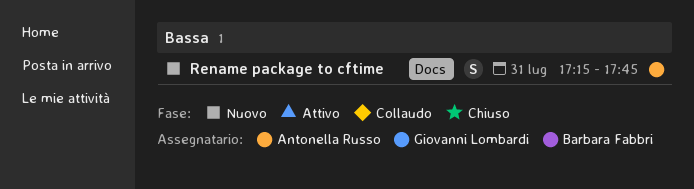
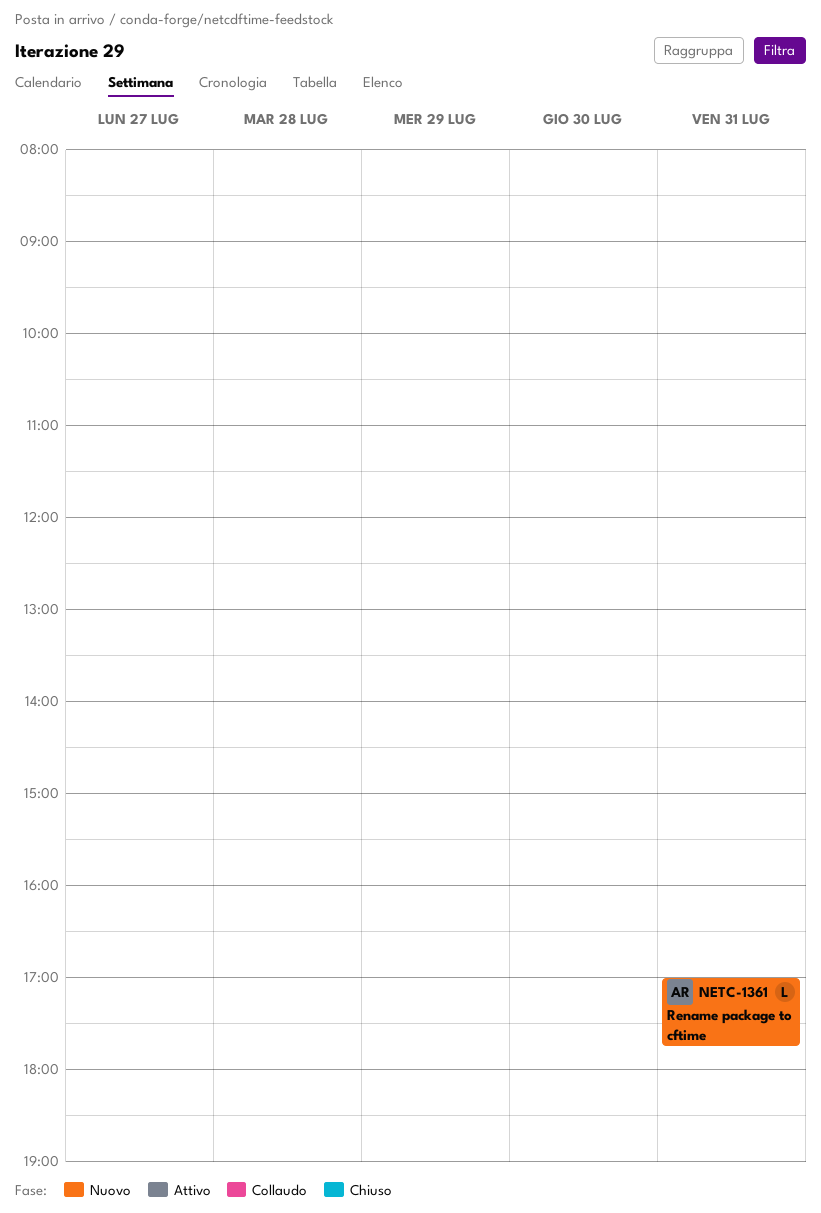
Rename package to cftime, estimate: S -> L
Rename package to cftime, begins: 17:15 -> 17:00

